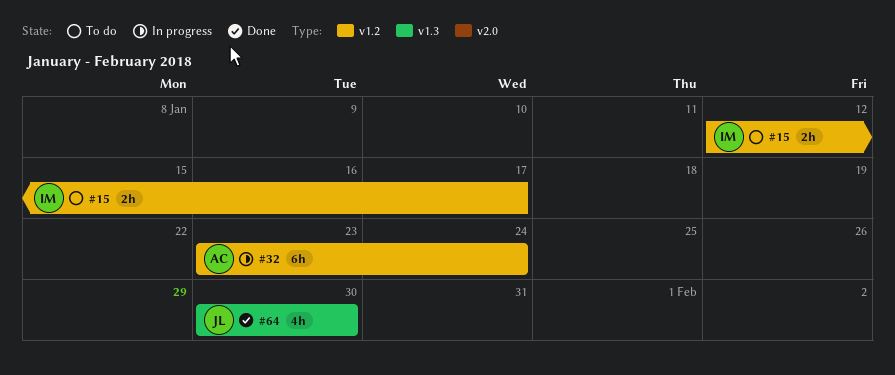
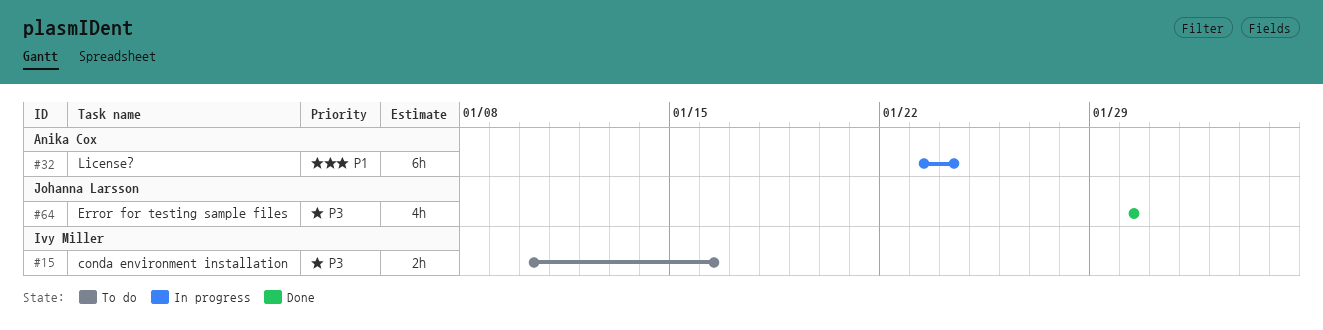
#15, start: Jan 12 -> Jan 10
#15, due: Jan 17 -> Jan 16

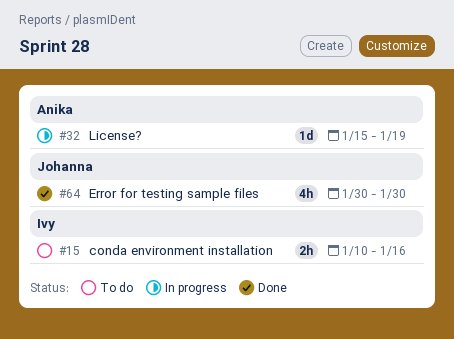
#32, estimate: 6h -> 1d
#32, start: Jan 23 -> Jan 15
#32, due: Jan 24 -> Jan 19

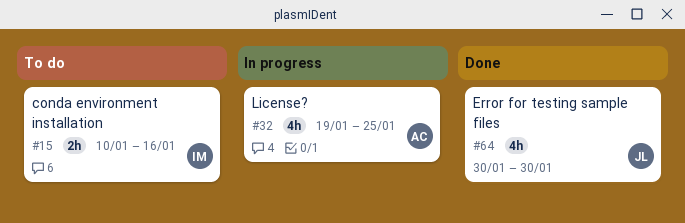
#32, estimate: 1d -> 4h
#32, start: Jan 15 -> Jan 19
#32, due: Jan 19 -> Jan 25

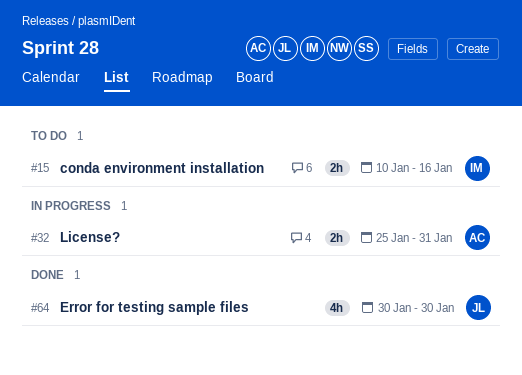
#32, estimate: 4h -> 2h
#32, start: Jan 19 -> Jan 25
#32, due: Jan 25 -> Jan 31

